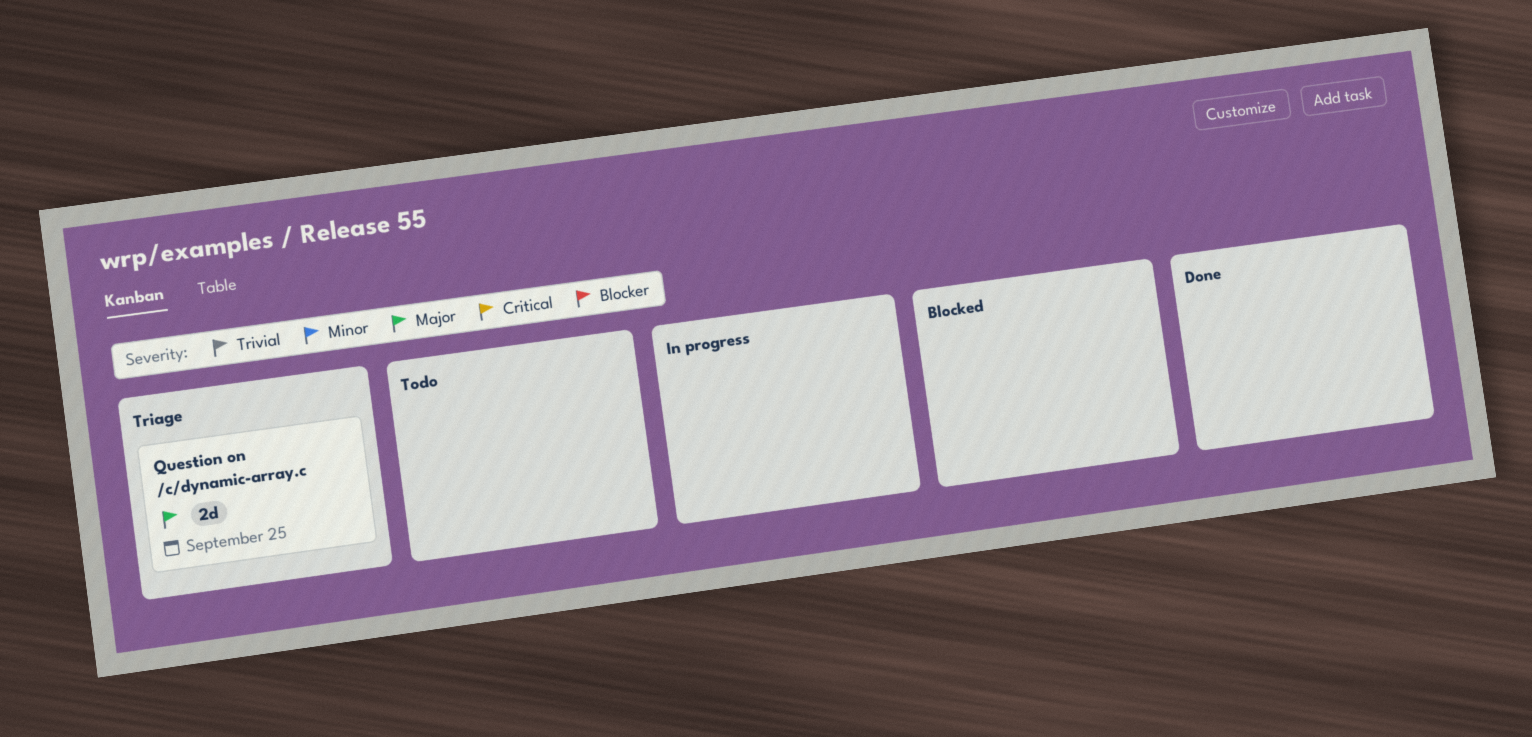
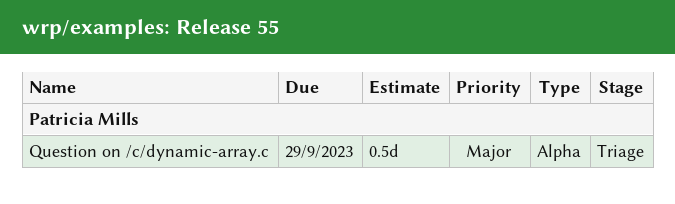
Question on /c/dynamic-array.c, estimate: 2d -> 0.5d
Question on /c/dynamic-array.c, due: Sep 25 -> Sep 29

